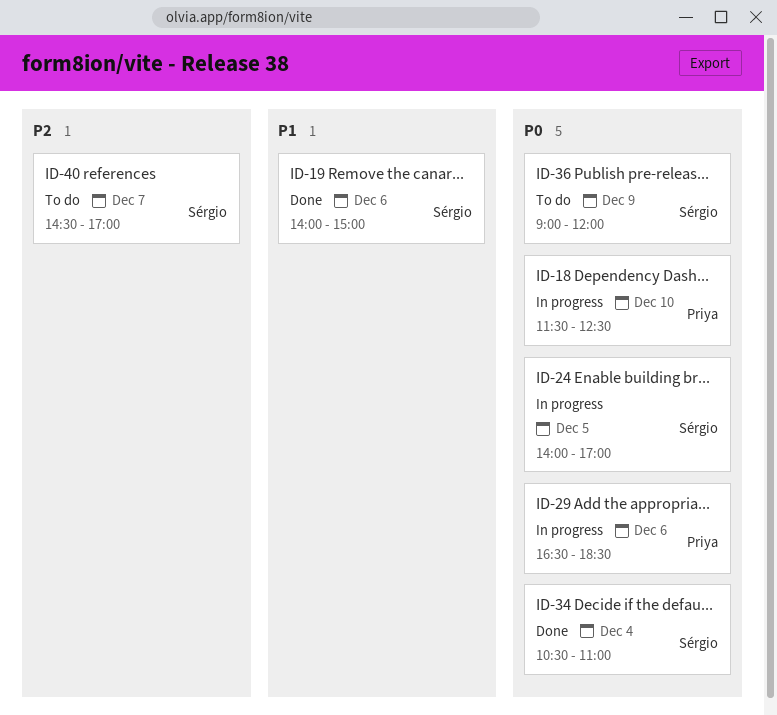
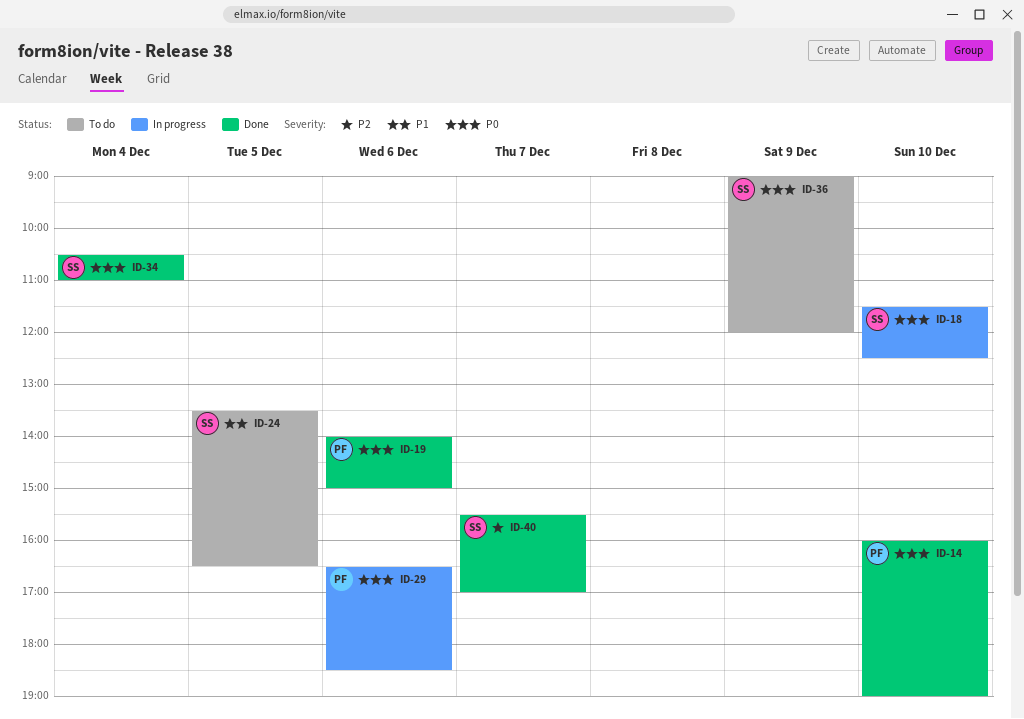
ID-14: none -> present
ID-18, owner: Priya -> Sérgio
ID-19, owner: Sérgio -> Priya
ID-19, priority: P1 -> P0
ID-24, status: In progress -> To do
ID-24, priority: P0 -> P1
ID-24, begins: 14:00 -> 13:30
ID-24, ends: 17:00 -> 16:30
ID-40, status: To do -> Done
ID-40, begins: 14:30 -> 15:30

